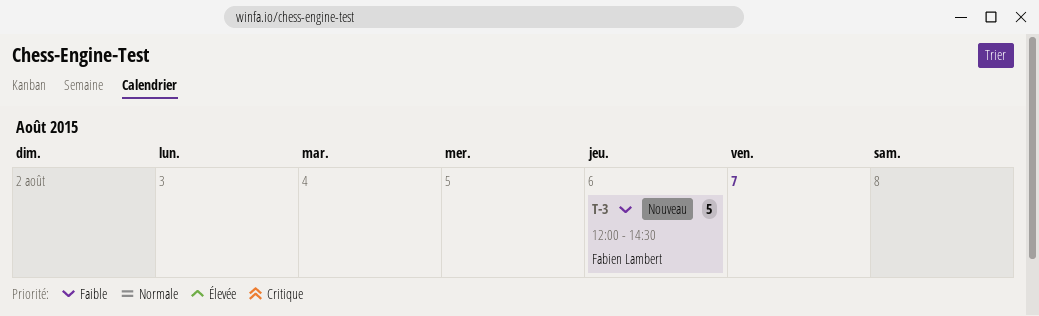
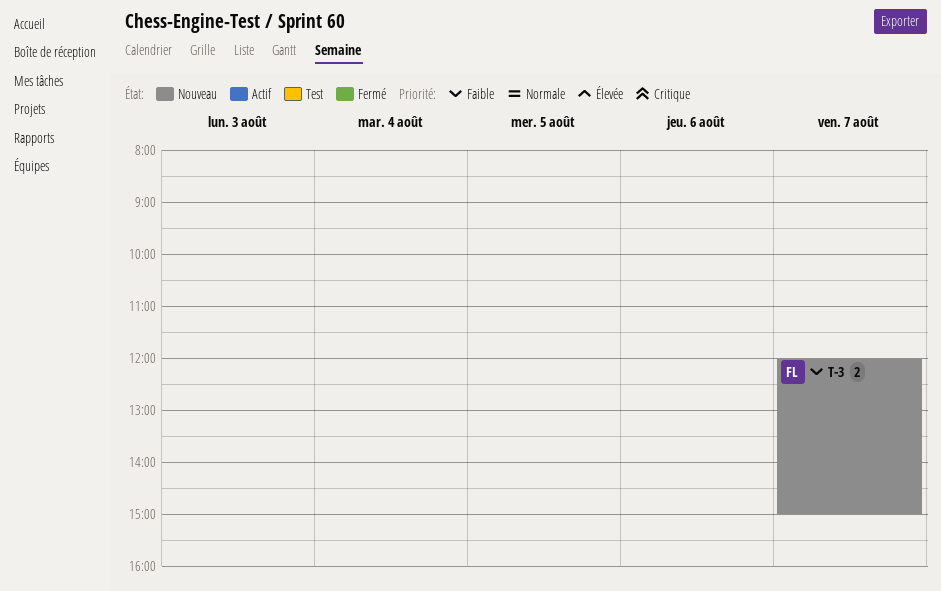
T-3, estimate: 5 -> 2
T-3, day: Aug 6 -> Aug 7
T-3, ends: 14:30 -> 15:00

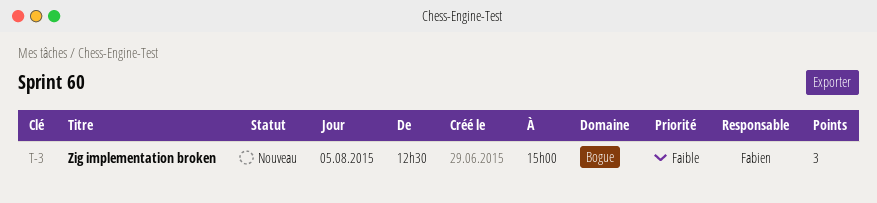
T-3, estimate: 2 -> 3
T-3, day: Aug 7 -> Aug 5
T-3, begins: 12:00 -> 12:30

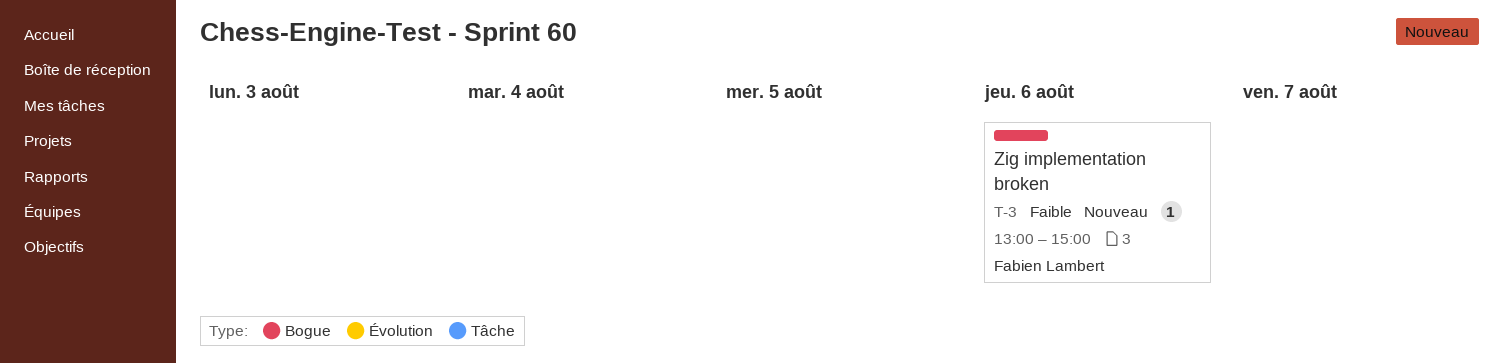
T-3, estimate: 3 -> 1
T-3, day: Aug 5 -> Aug 6
T-3, begins: 12:30 -> 13:00

